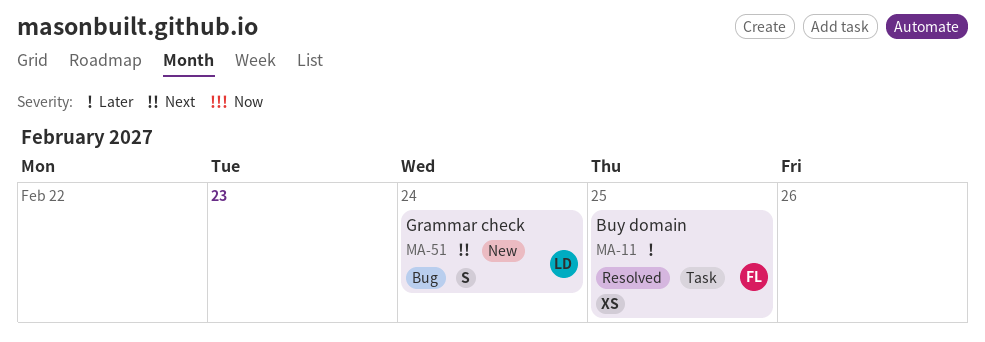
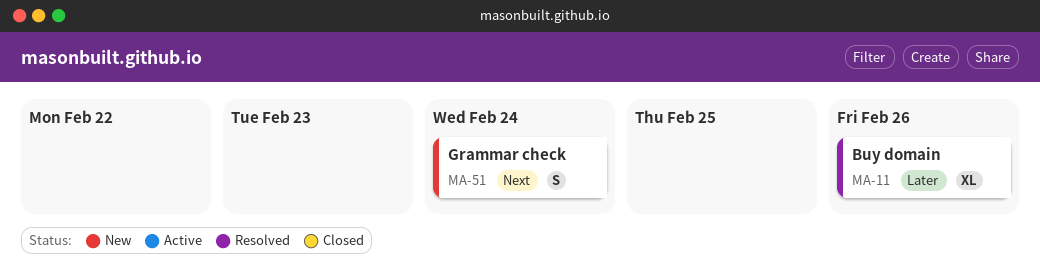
MA-11, estimate: XS -> XL
MA-11, due: Feb 25 -> Feb 26

